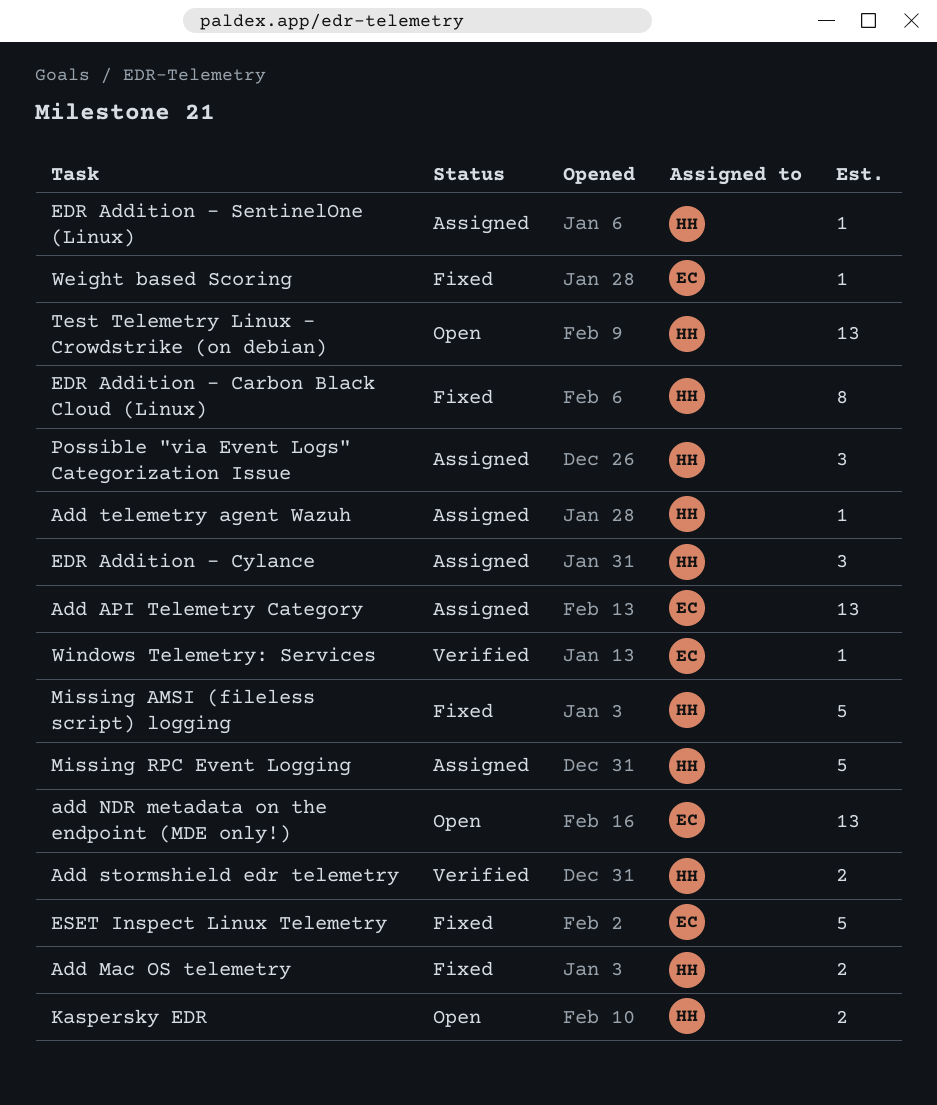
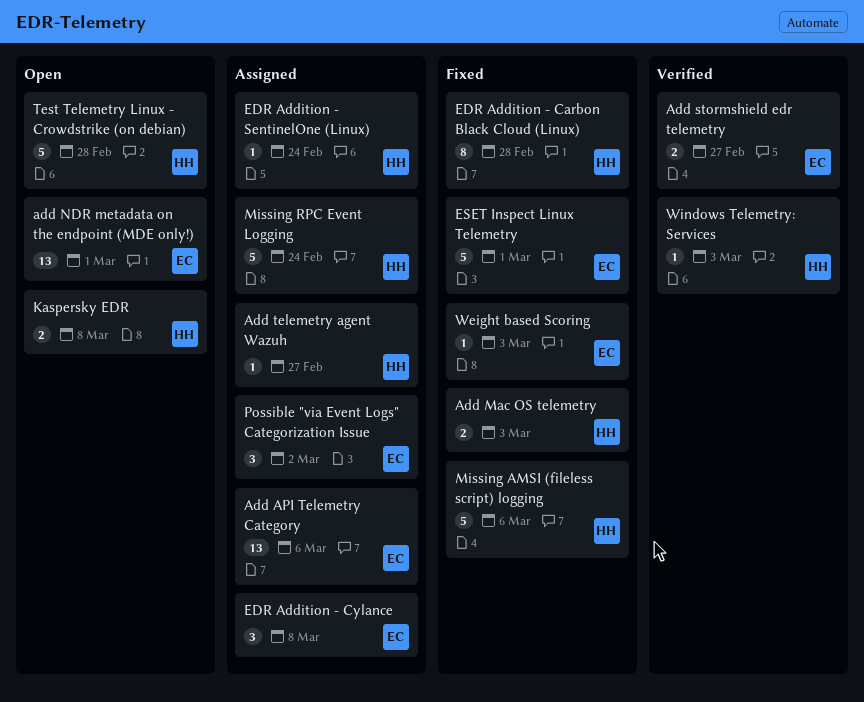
Add stormshield edr telemetry, owner: HH -> EC
EDR Addition - Cylance, owner: HH -> EC
Possible "via Event Logs" Categorization Issue, owner: HH -> EC
Test Telemetry Linux - Crowdstrike (on debian), estimate: 13 -> 5
Windows Telemetry: Services, owner: EC -> HH

